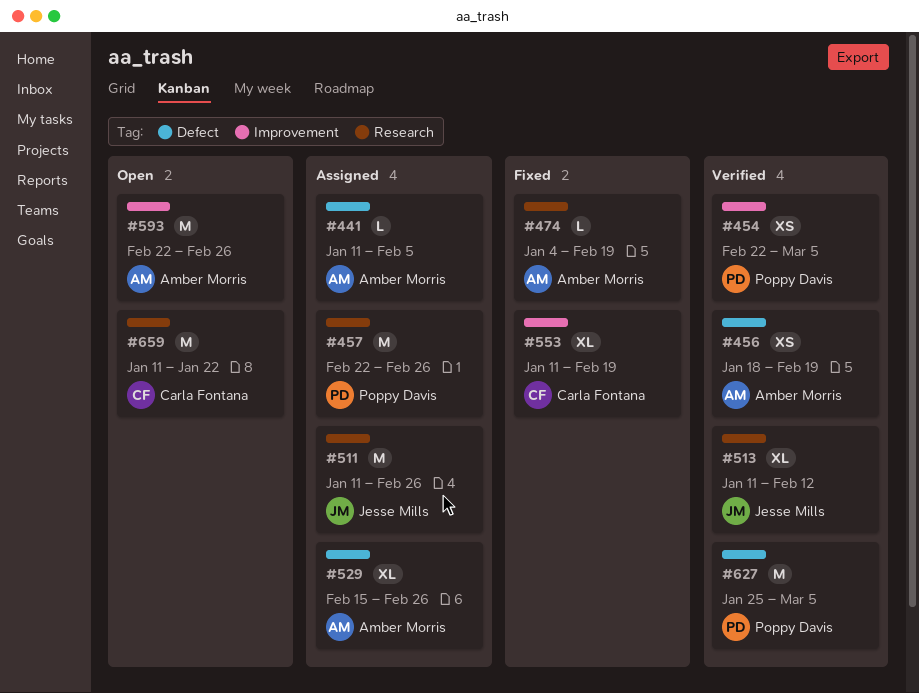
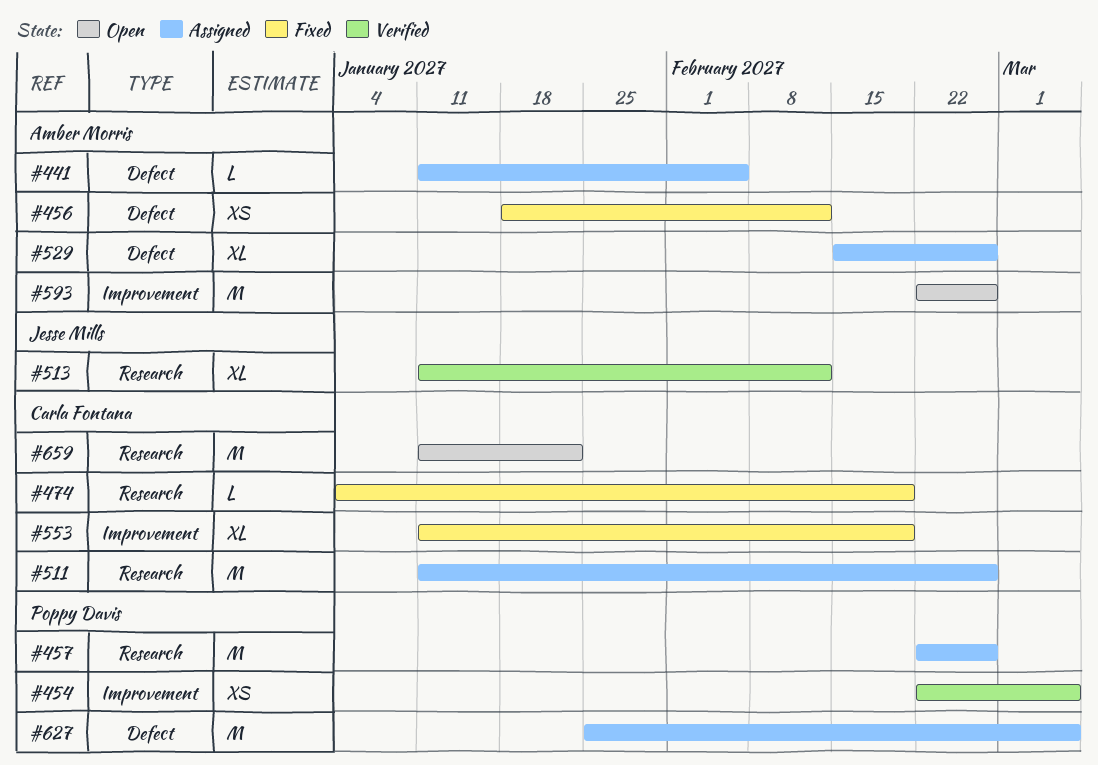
#456, status: Verified -> Fixed
#456, due: Feb 19 -> Feb 12
#474, owner: Amber Morris -> Carla Fontana
#511, owner: Jesse Mills -> Carla Fontana
#627, status: Verified -> Assigned

